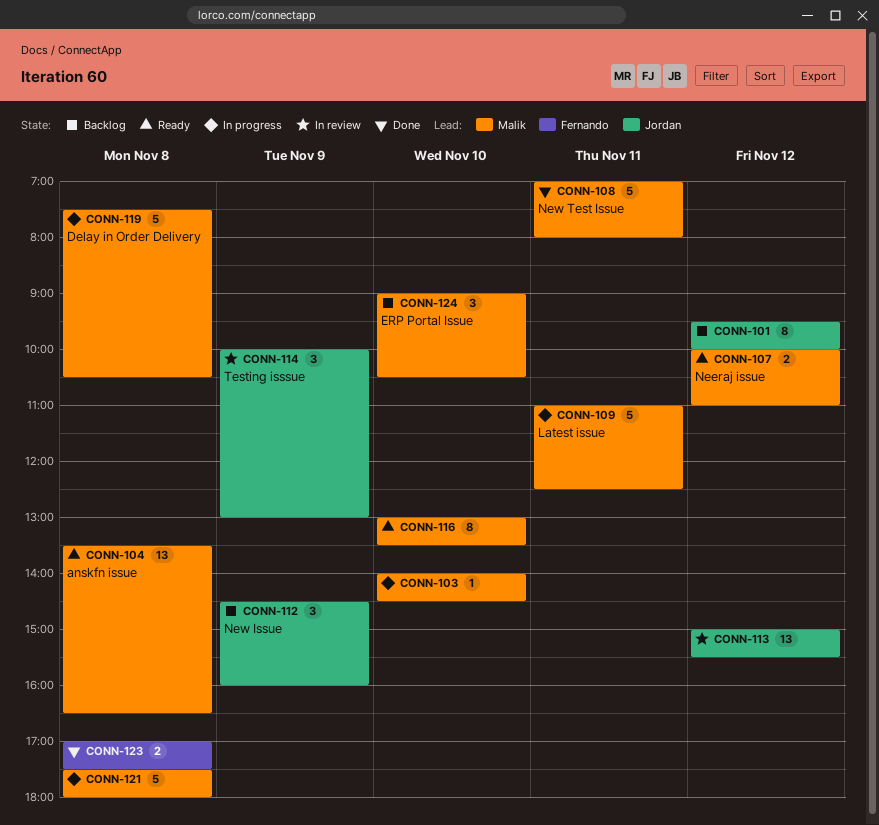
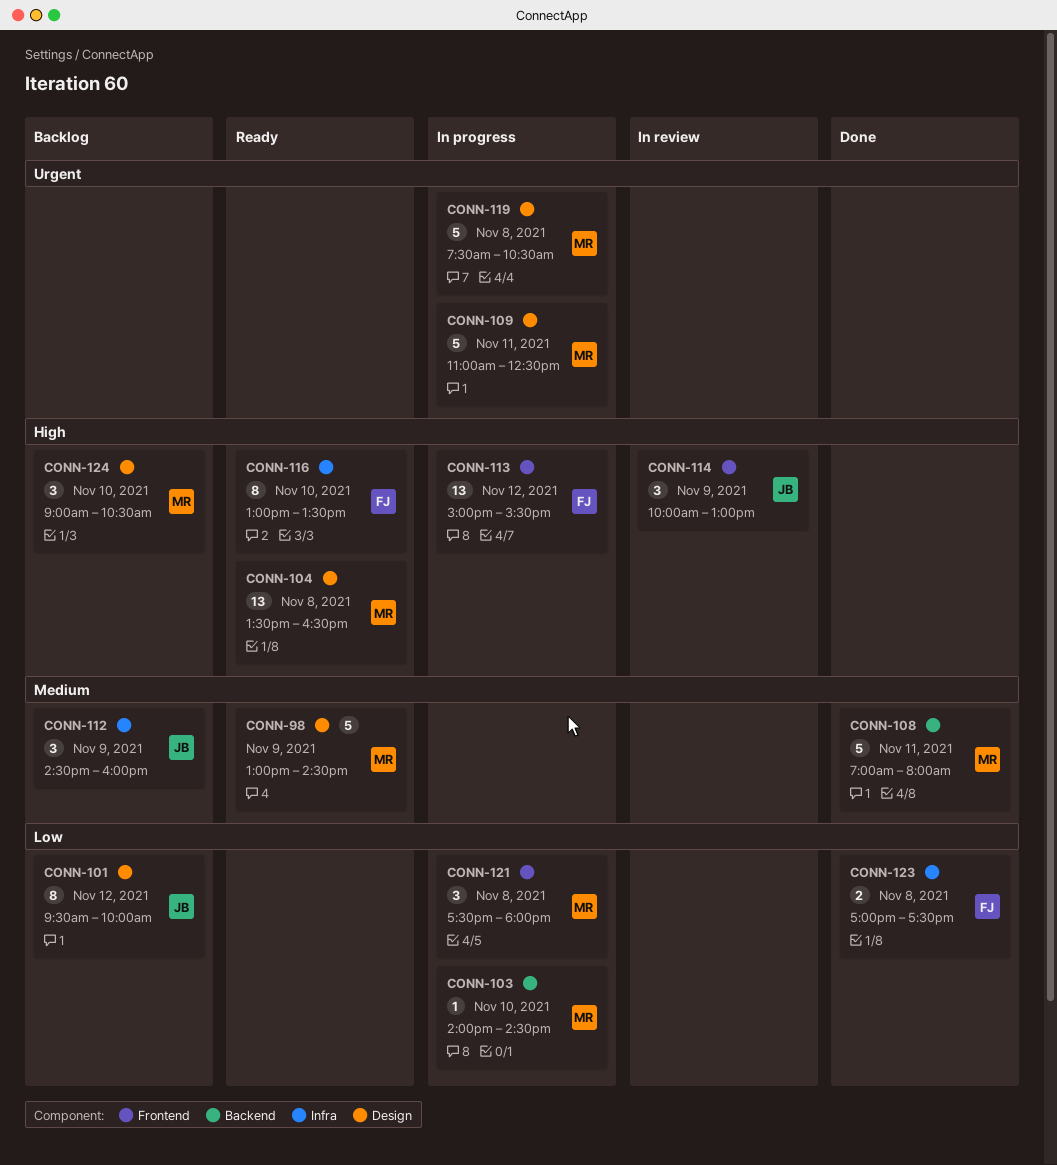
CONN-98: none -> present
CONN-107: present -> none
CONN-113, status: In review -> In progress
CONN-113, owner: Jordan -> Fernando
CONN-116, owner: Malik -> Fernando
CONN-121, estimate: 5 -> 3

